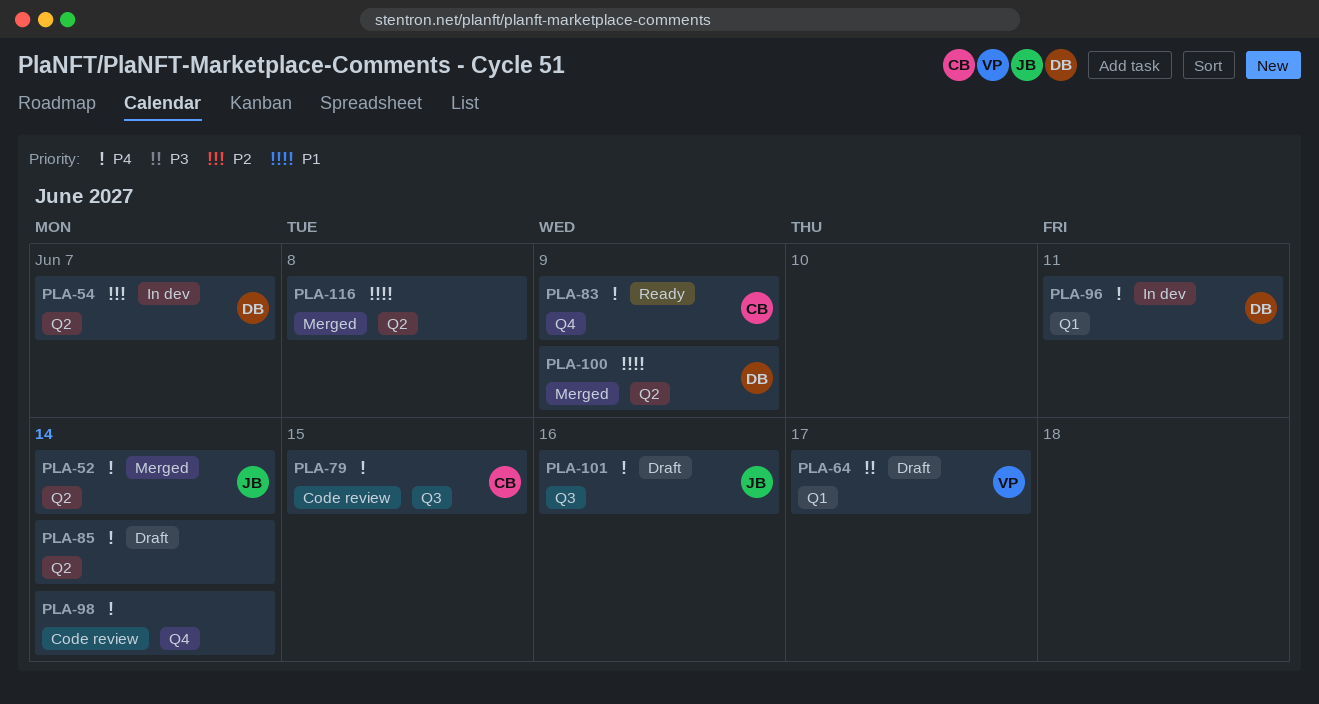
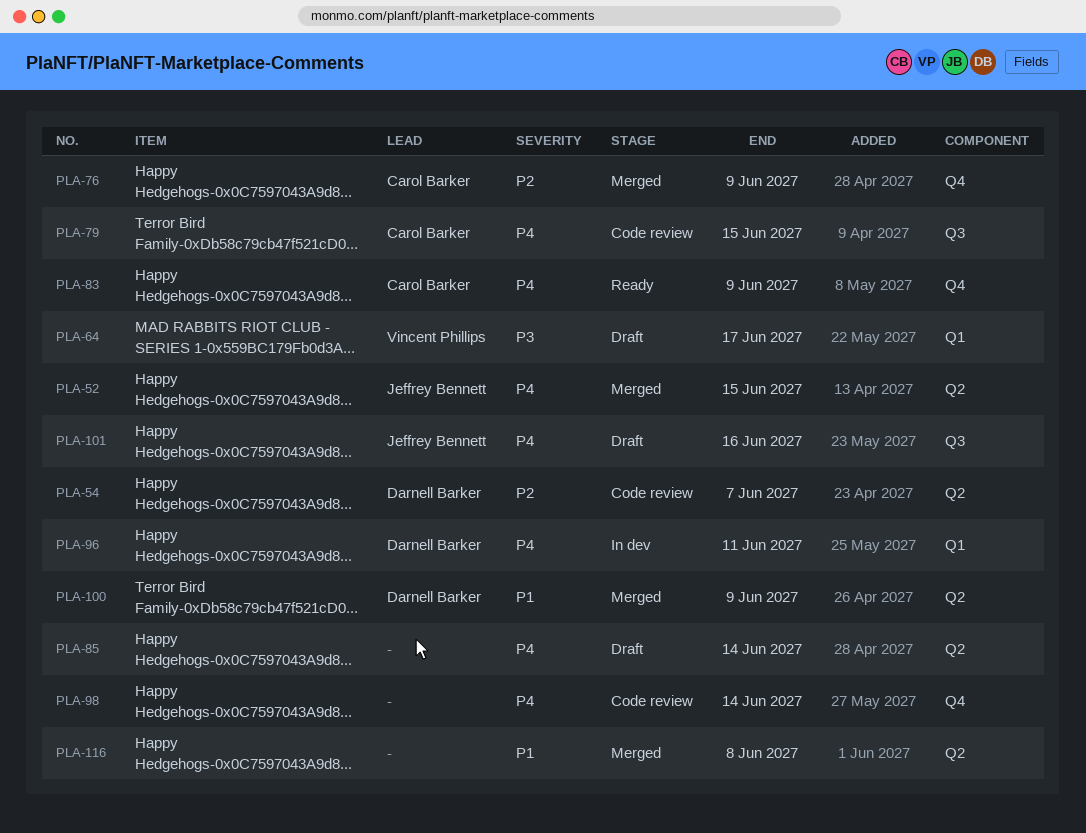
PLA-52, due: Jun 14 -> Jun 15
PLA-54, status: In dev -> Code review
PLA-76: none -> present

